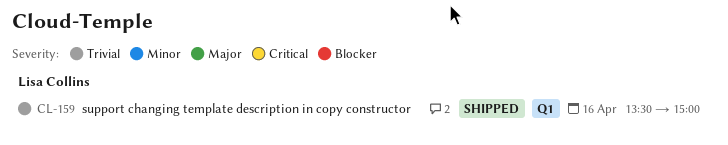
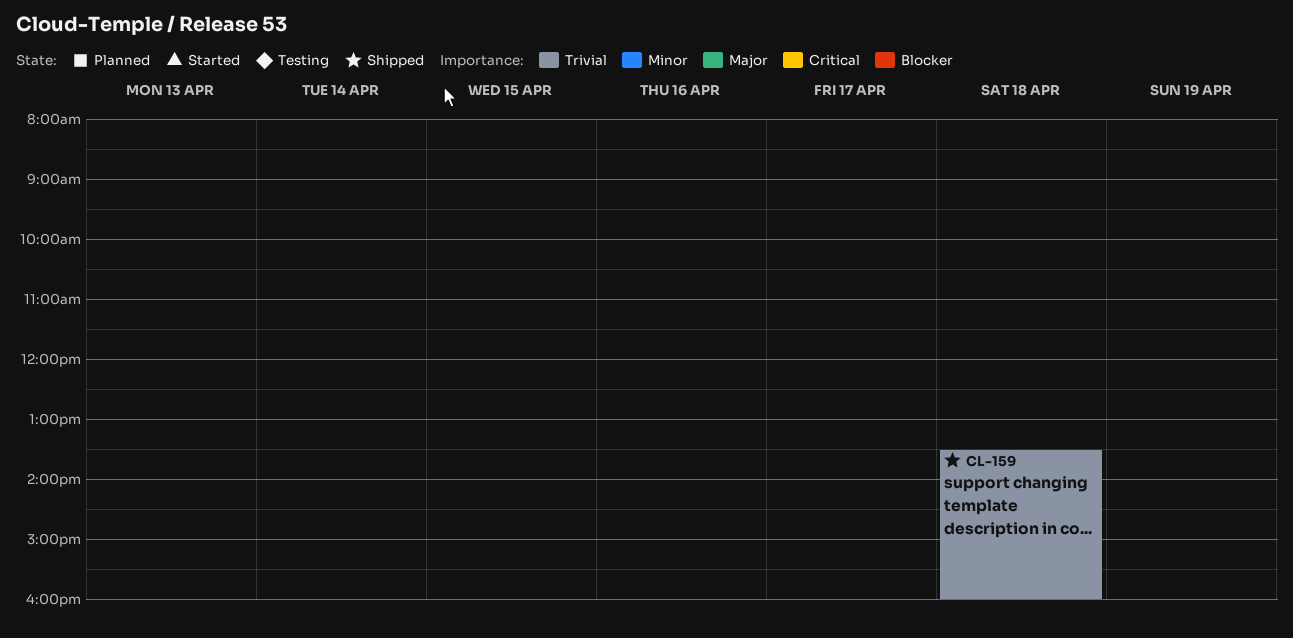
CL-159, day: Apr 16 -> Apr 18
CL-159, ends: 15:00 -> 16:00

